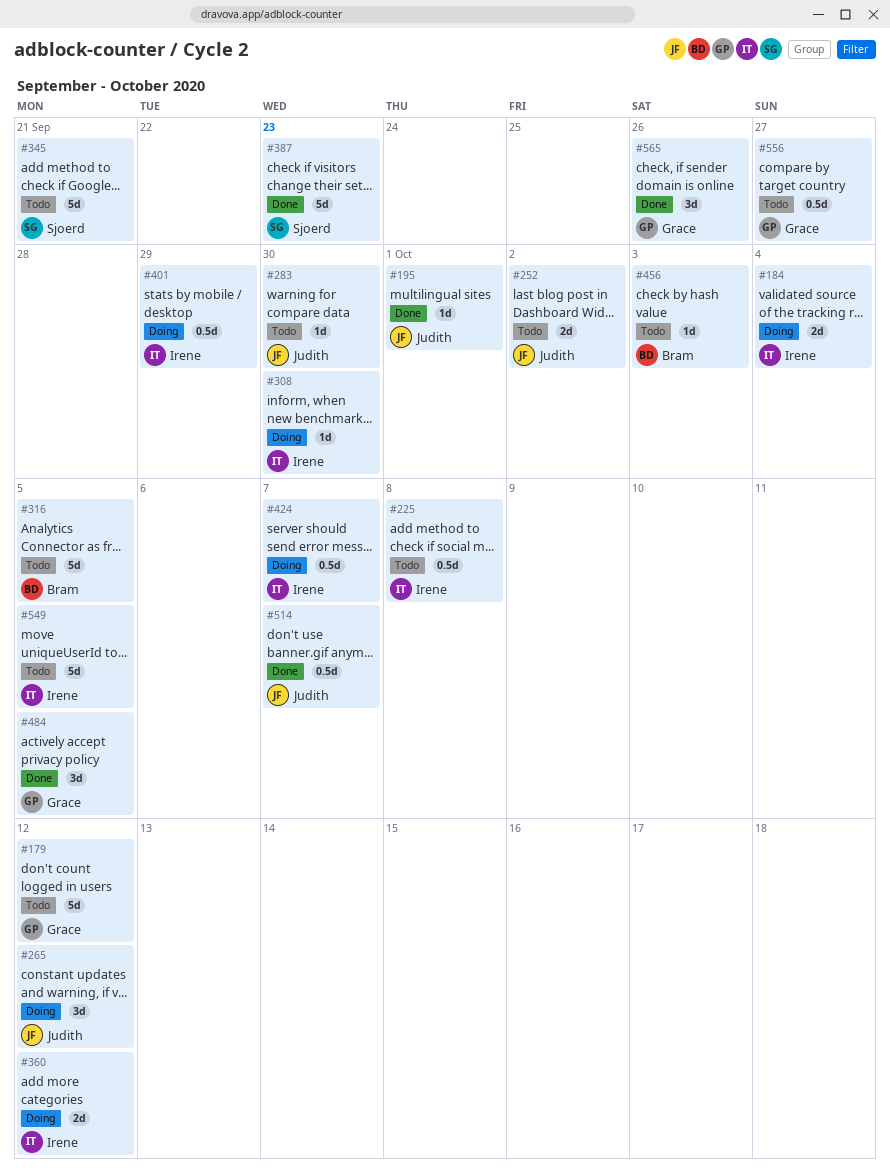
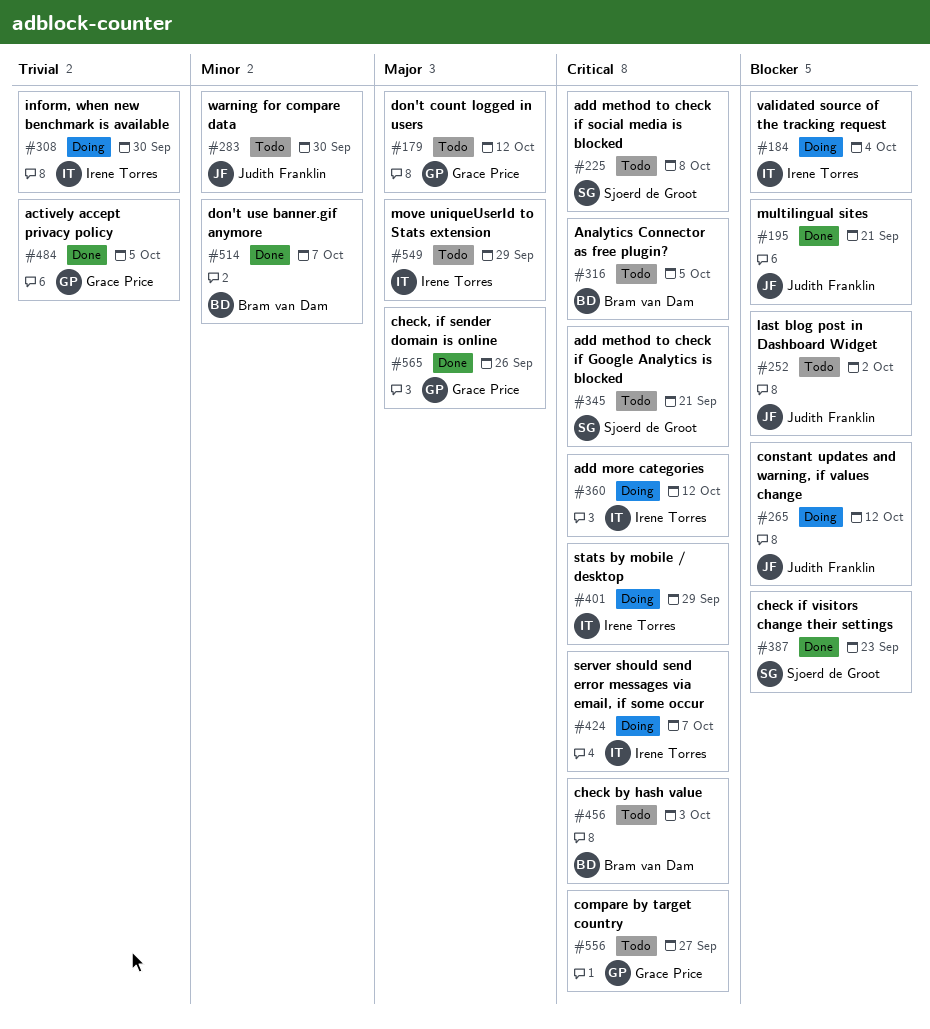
#195, due: Oct 1 -> Sep 21
#225, owner: Irene Torres -> Sjoerd de Groot
#514, owner: Judith Franklin -> Bram van Dam
#549, due: Oct 5 -> Sep 29

